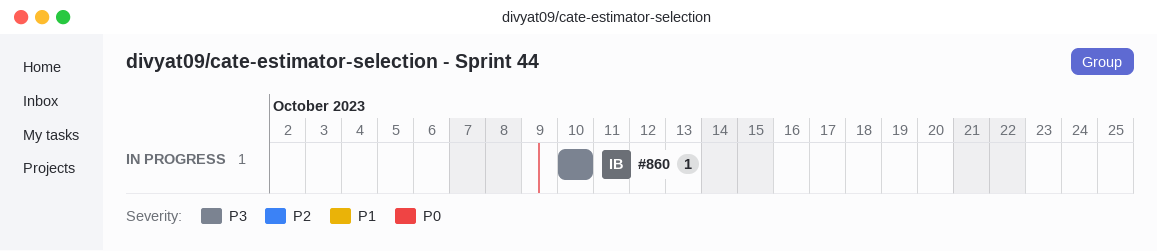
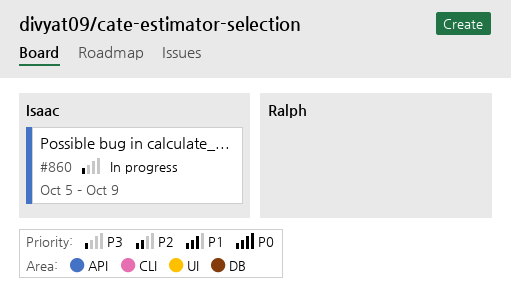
#860, start: Oct 10 -> Oct 5
#860, due: Oct 10 -> Oct 9

